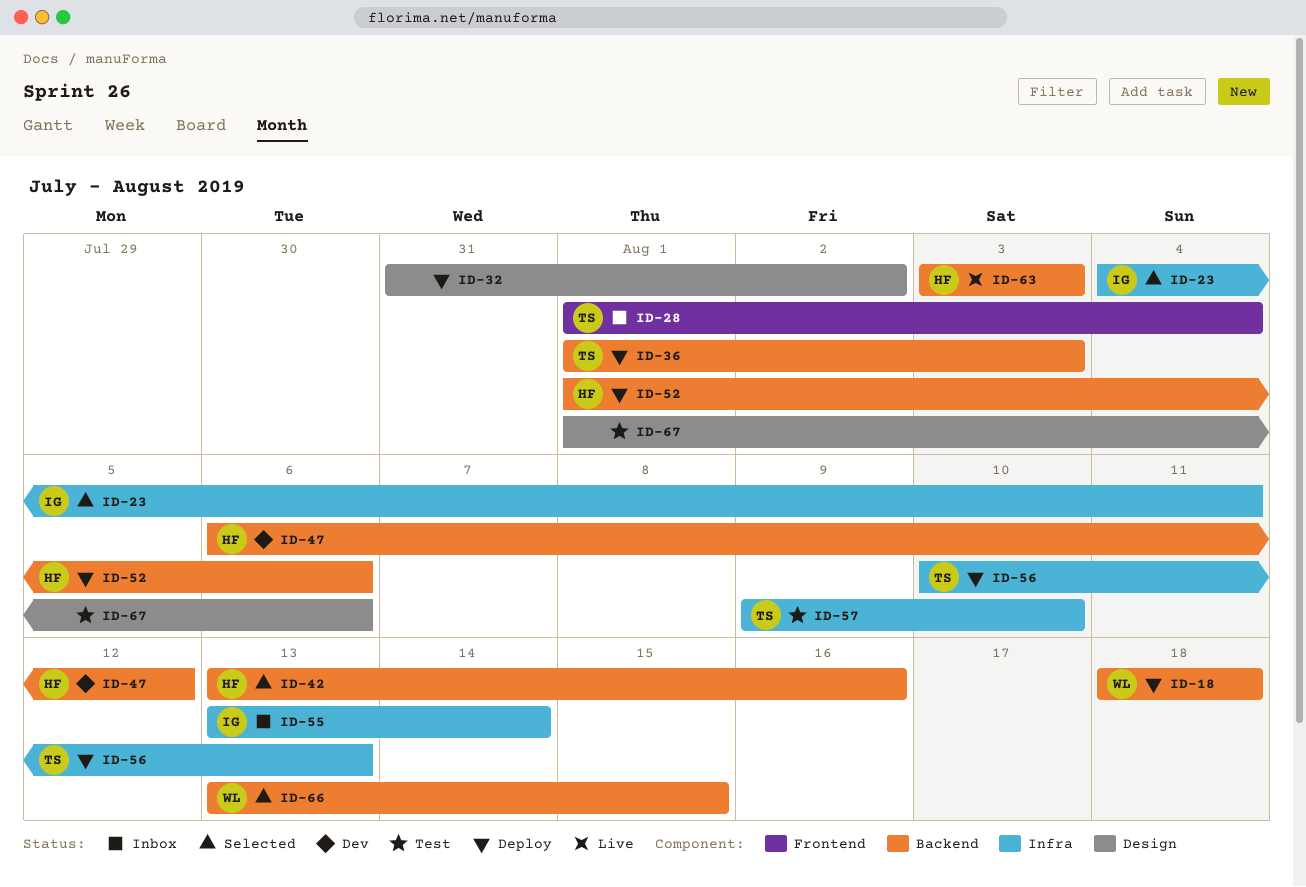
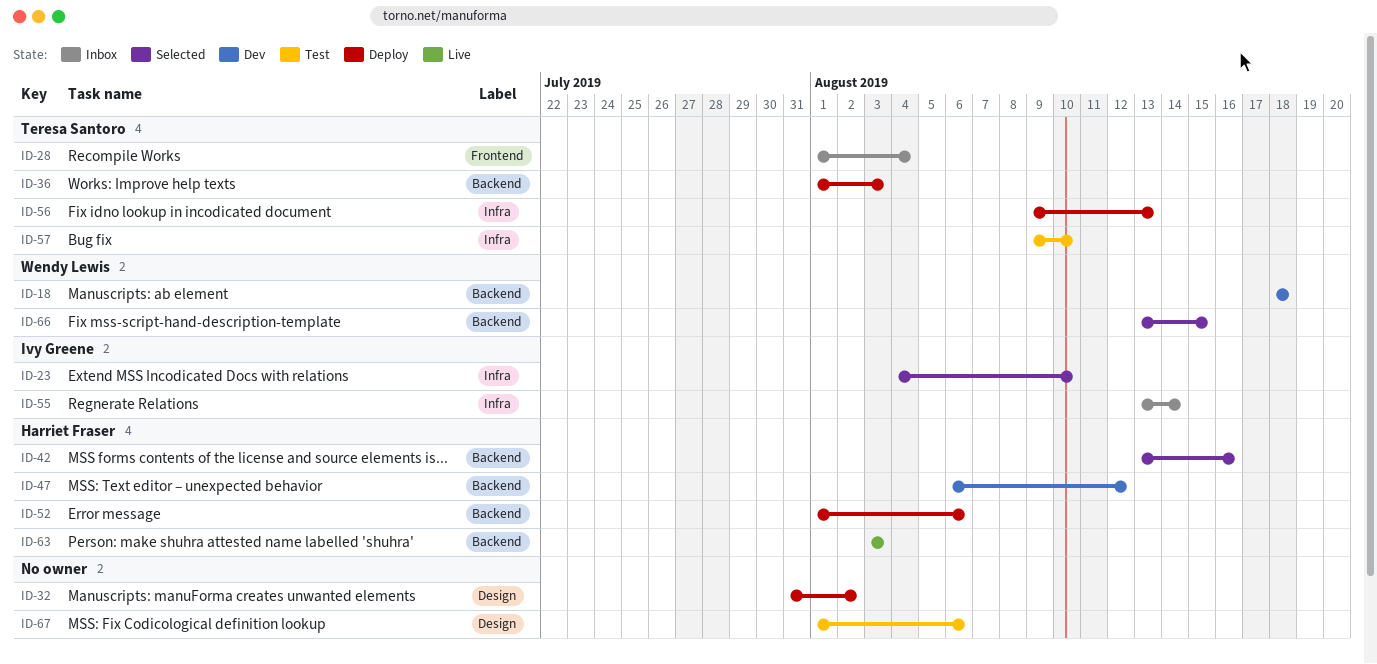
ID-18, status: Deploy -> Dev
ID-23, due: Aug 11 -> Aug 10
ID-56, start: Aug 10 -> Aug 9

